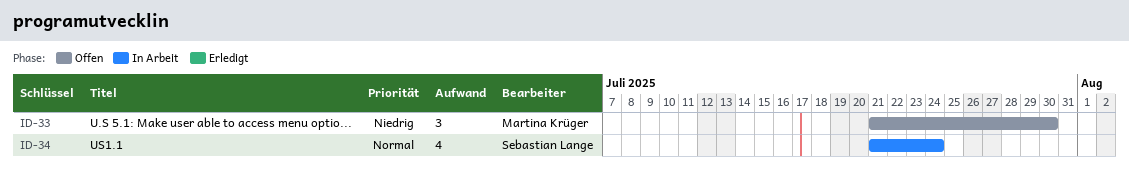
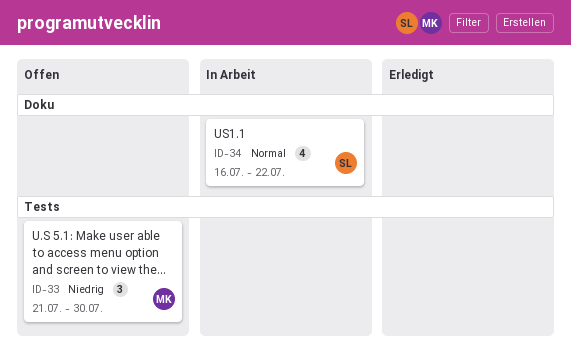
ID-34, start: Jul 21 -> Jul 16
ID-34, due: Jul 24 -> Jul 22

